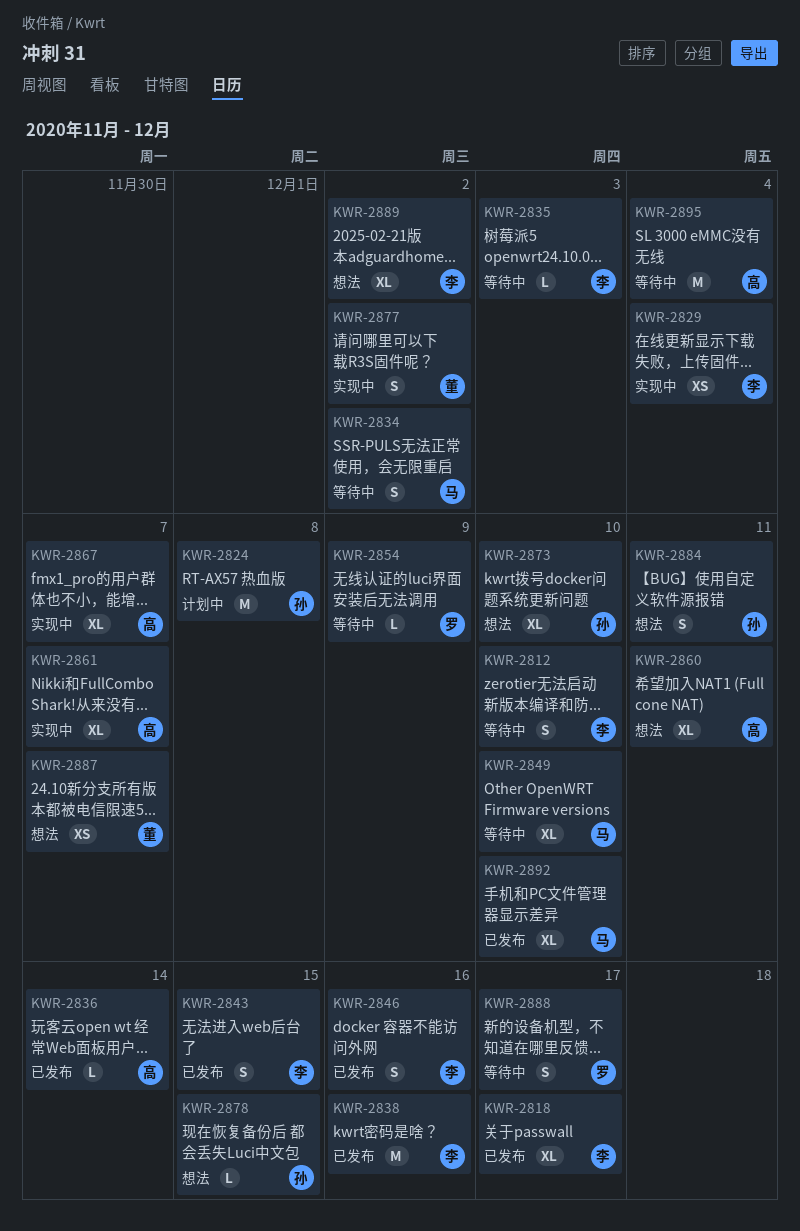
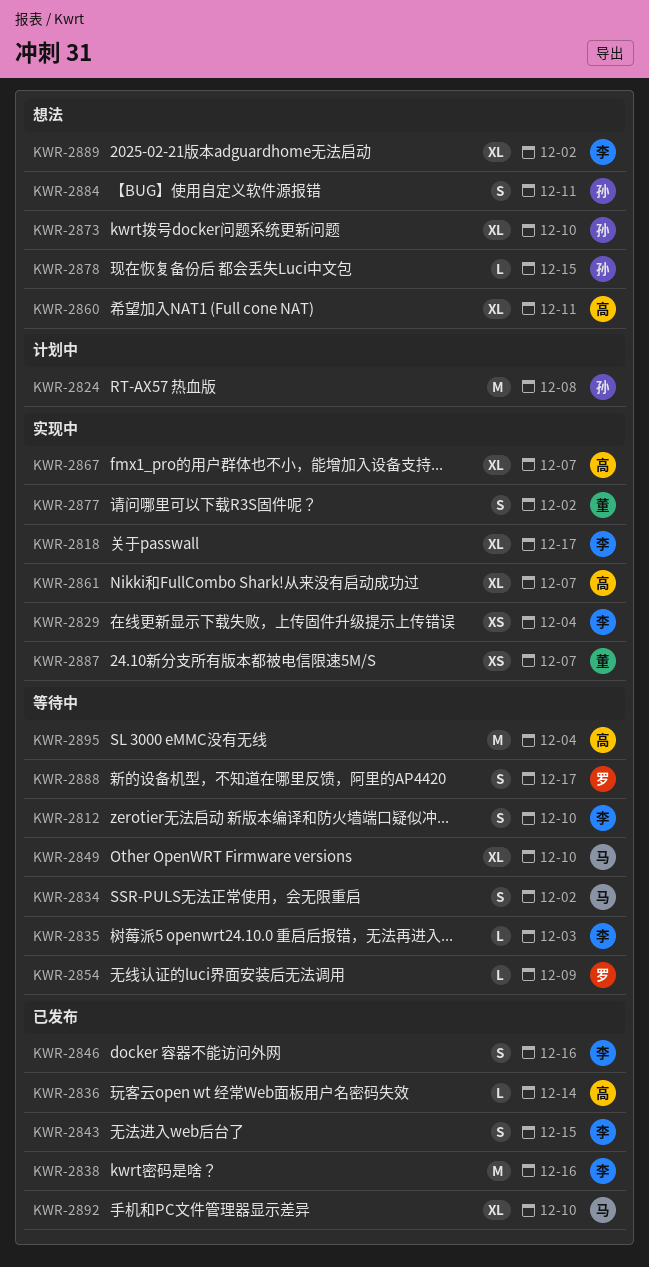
KWR-2818, status: 已发布 -> 实现中
KWR-2887, status: 想法 -> 实现中

